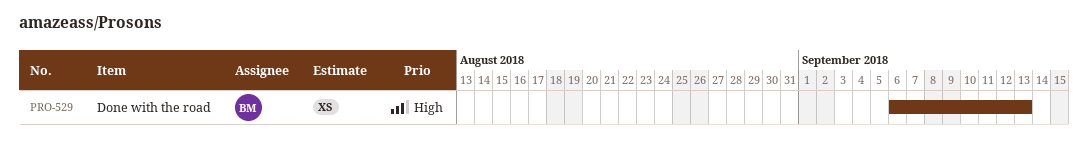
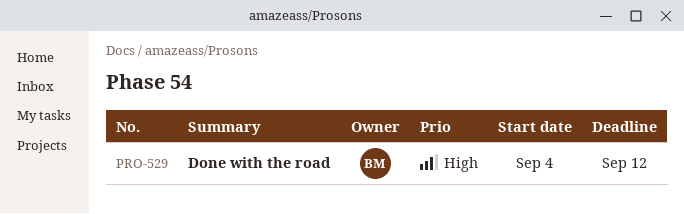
PRO-529, start: Sep 6 -> Sep 4
PRO-529, due: Sep 13 -> Sep 12

